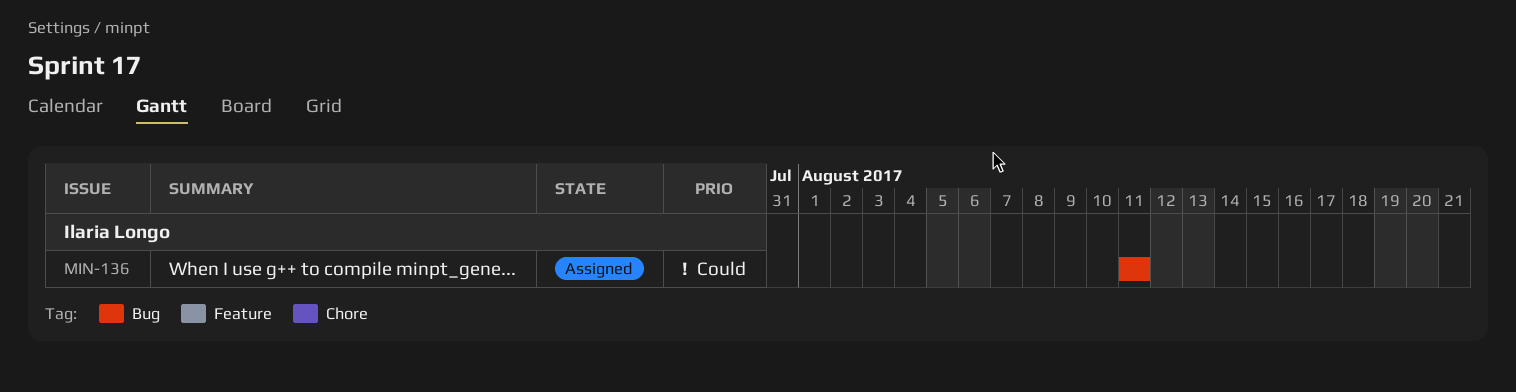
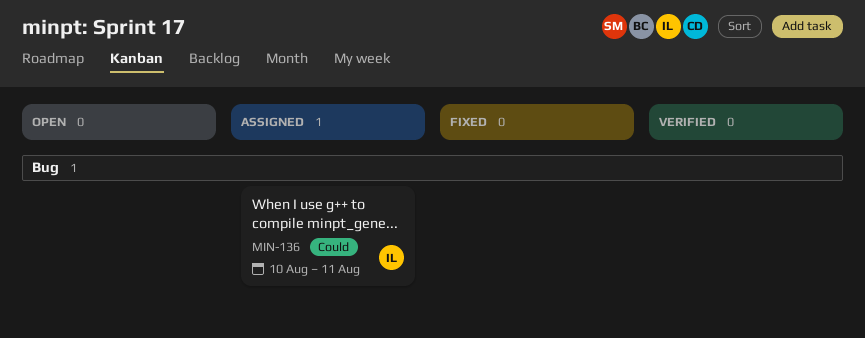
MIN-136, start: Aug 11 -> Aug 10

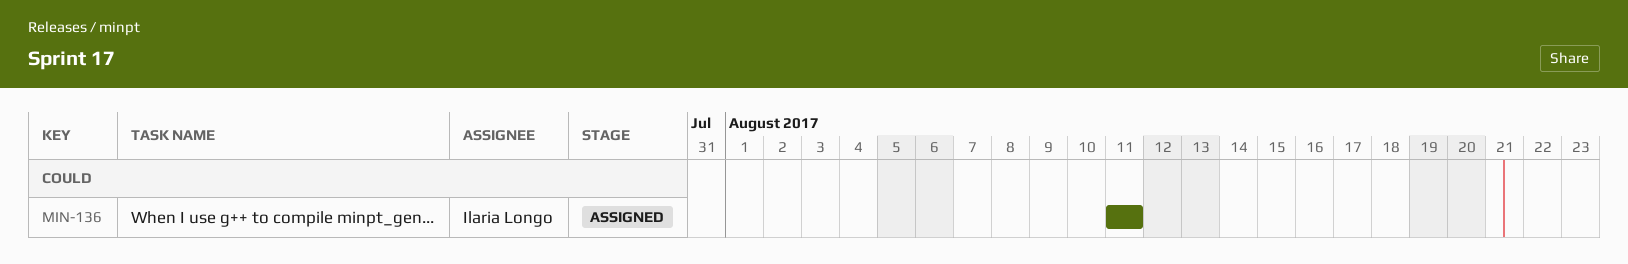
MIN-136, start: Aug 10 -> Aug 11

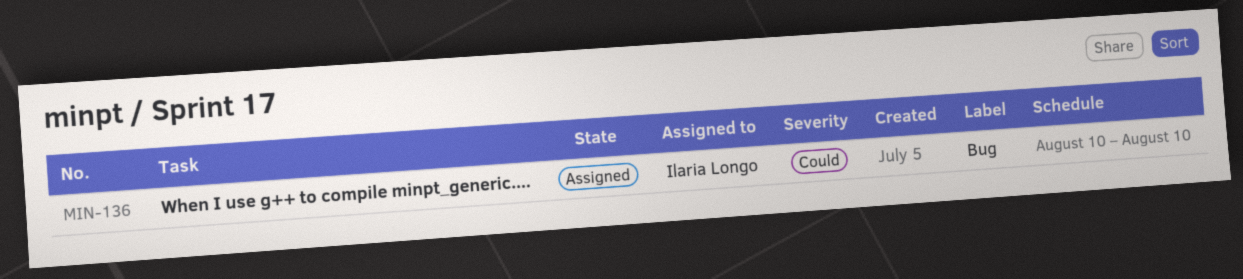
MIN-136, start: Aug 11 -> Aug 10
MIN-136, due: Aug 11 -> Aug 10

